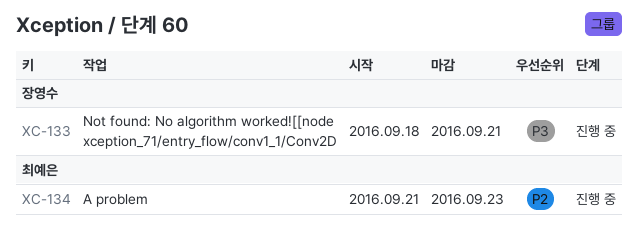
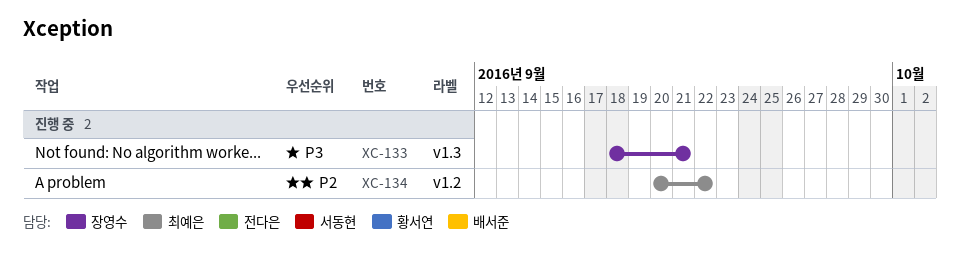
XC-134, start: Sep 21 -> Sep 20
XC-134, due: Sep 23 -> Sep 22

